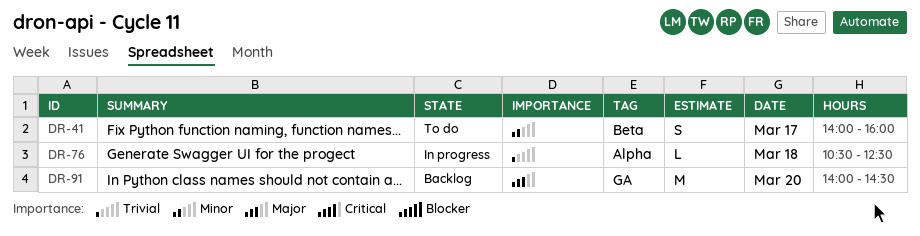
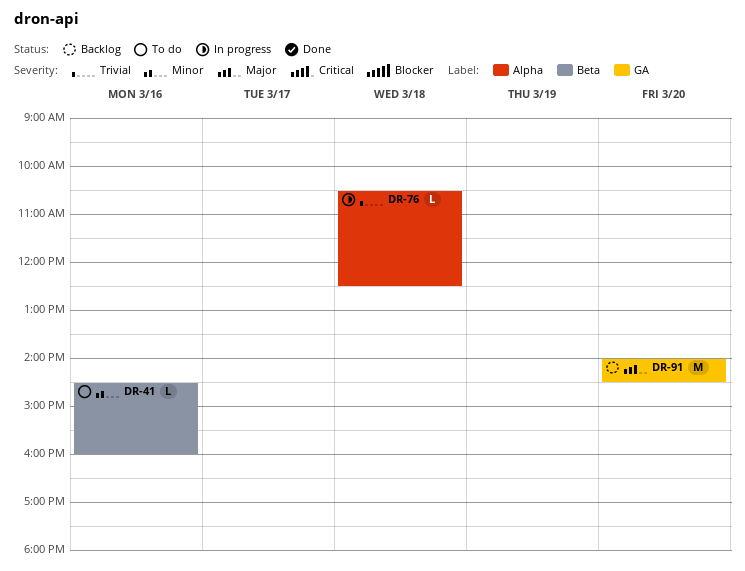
DR-41, estimate: S -> L
DR-41, day: Mar 17 -> Mar 16
DR-41, begins: 14:00 -> 14:30

